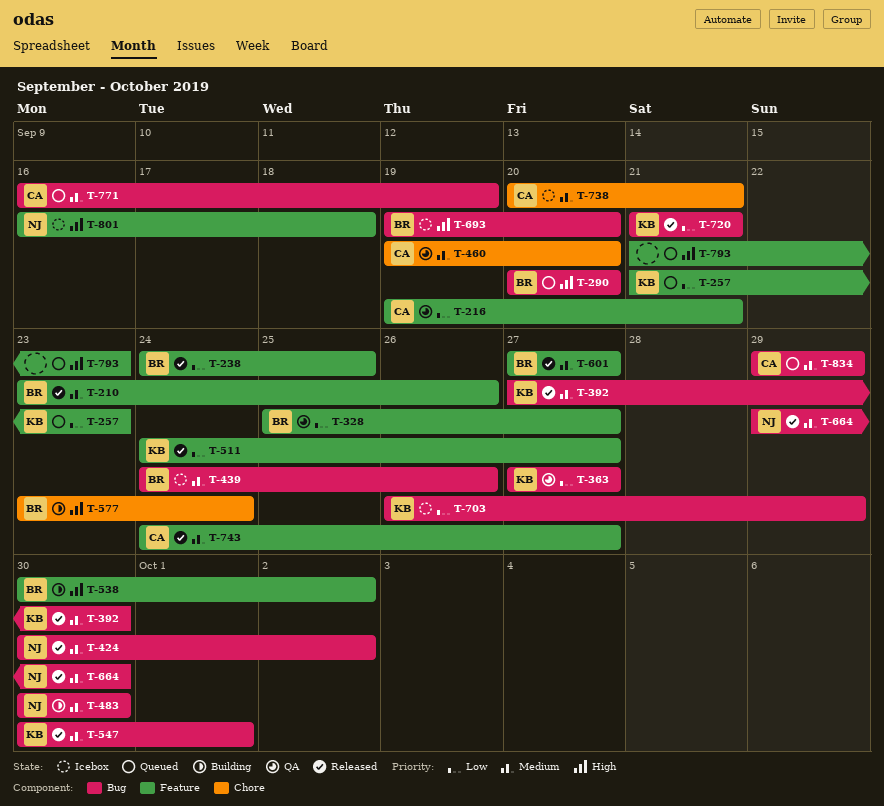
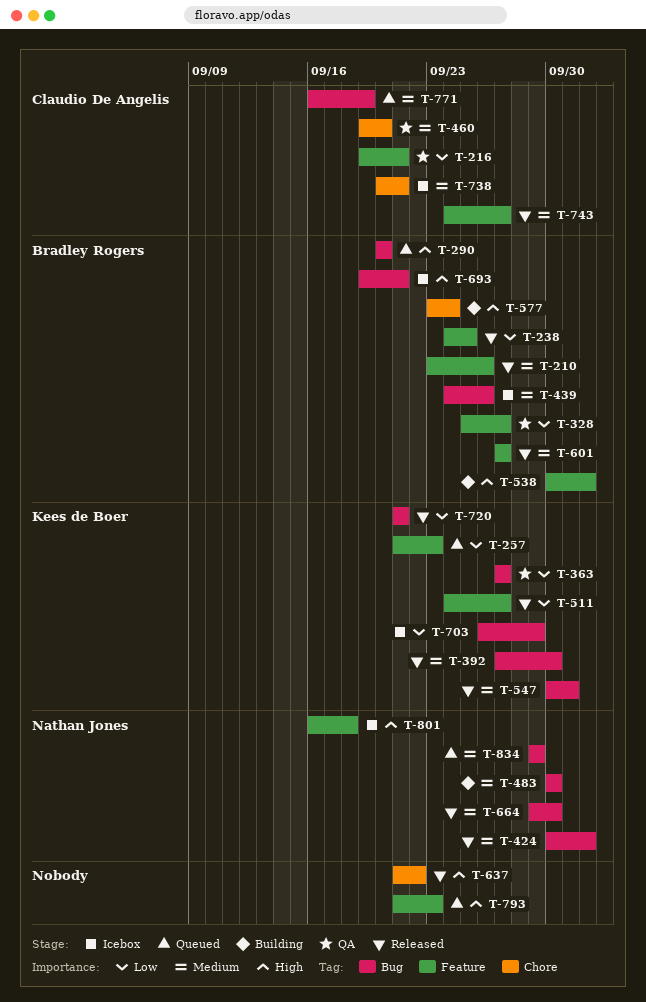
T-637: none -> present
T-693, due: Sep 20 -> Sep 21
T-834, owner: Claudio De Angelis -> Nathan Jones

